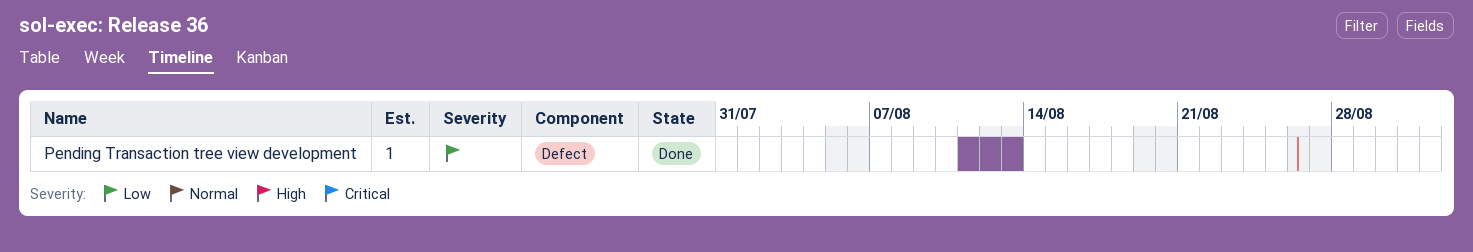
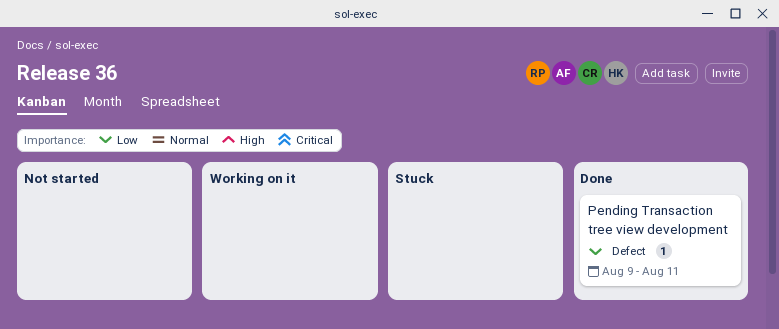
Pending Transaction tree view development, start: Aug 11 -> Aug 9
Pending Transaction tree view development, due: Aug 13 -> Aug 11

